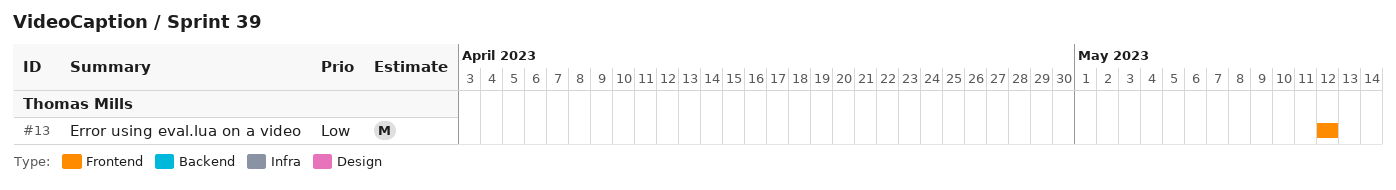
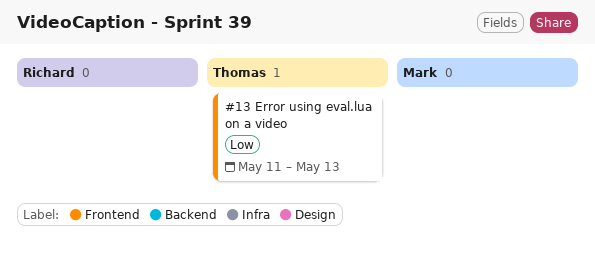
#13, start: May 12 -> May 11
#13, due: May 12 -> May 13

